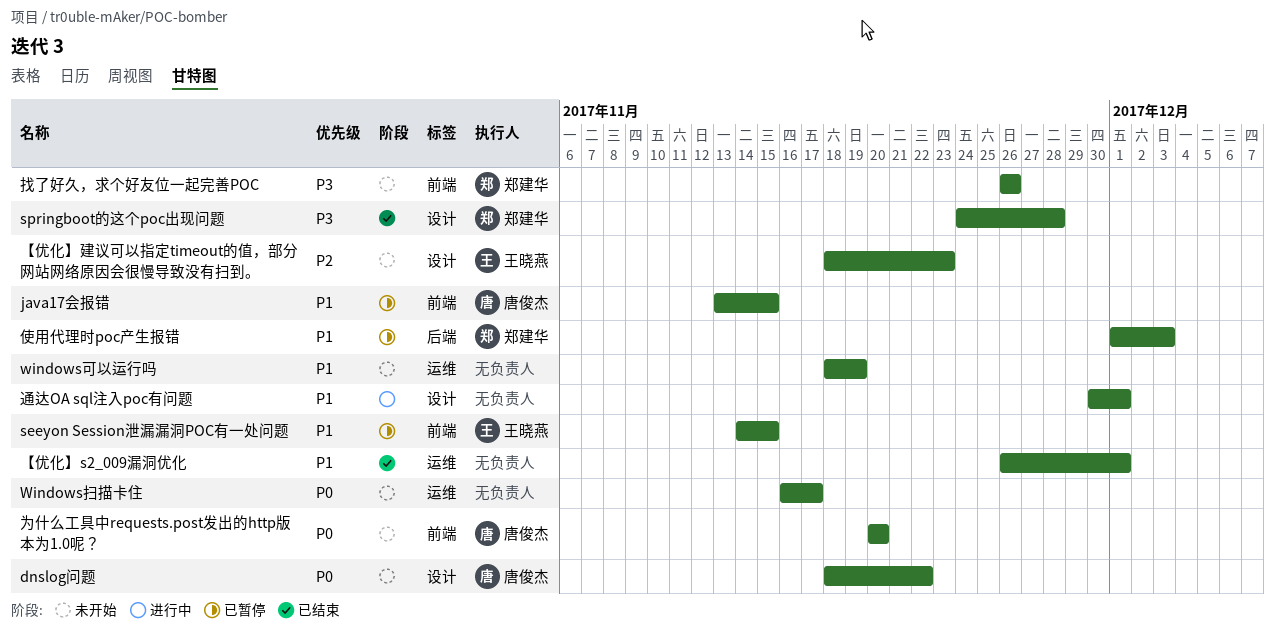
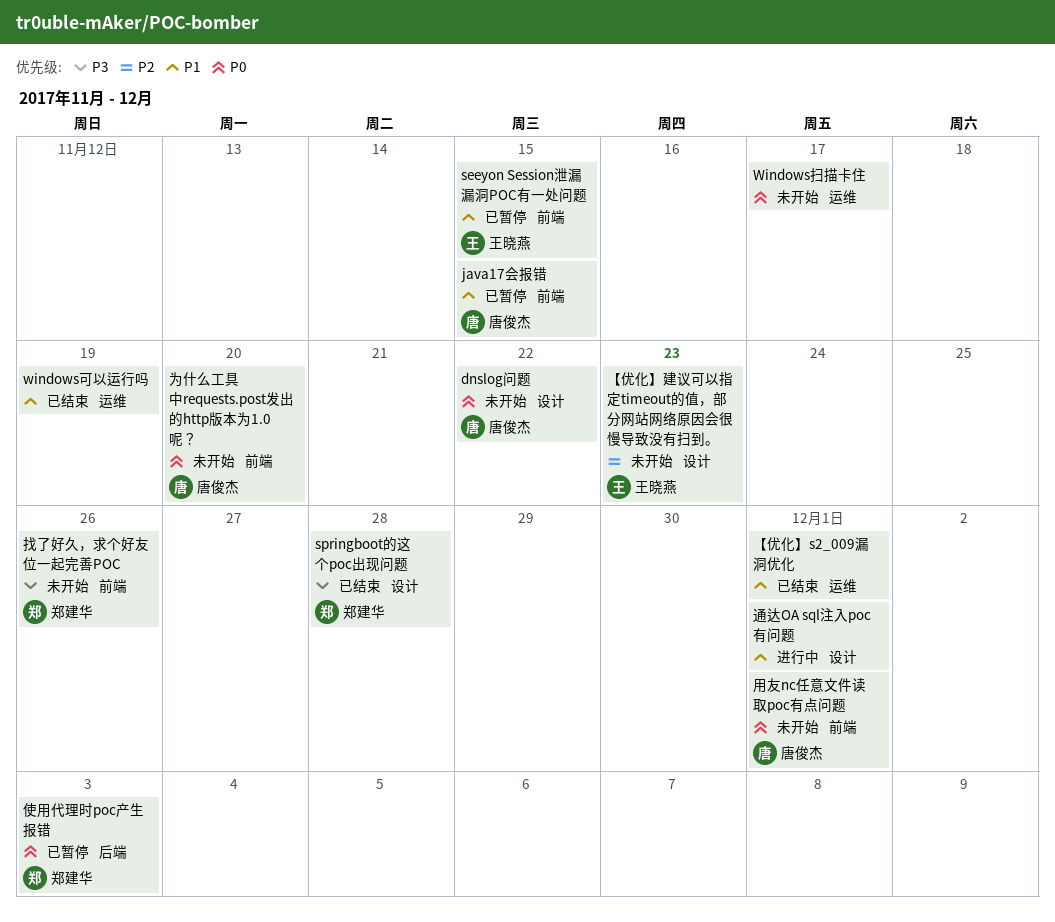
windows可以运行吗, status: 未开始 -> 已结束
使用代理时poc产生报错, priority: P1 -> P0
用友nc任意文件读取poc有点问题: none -> present

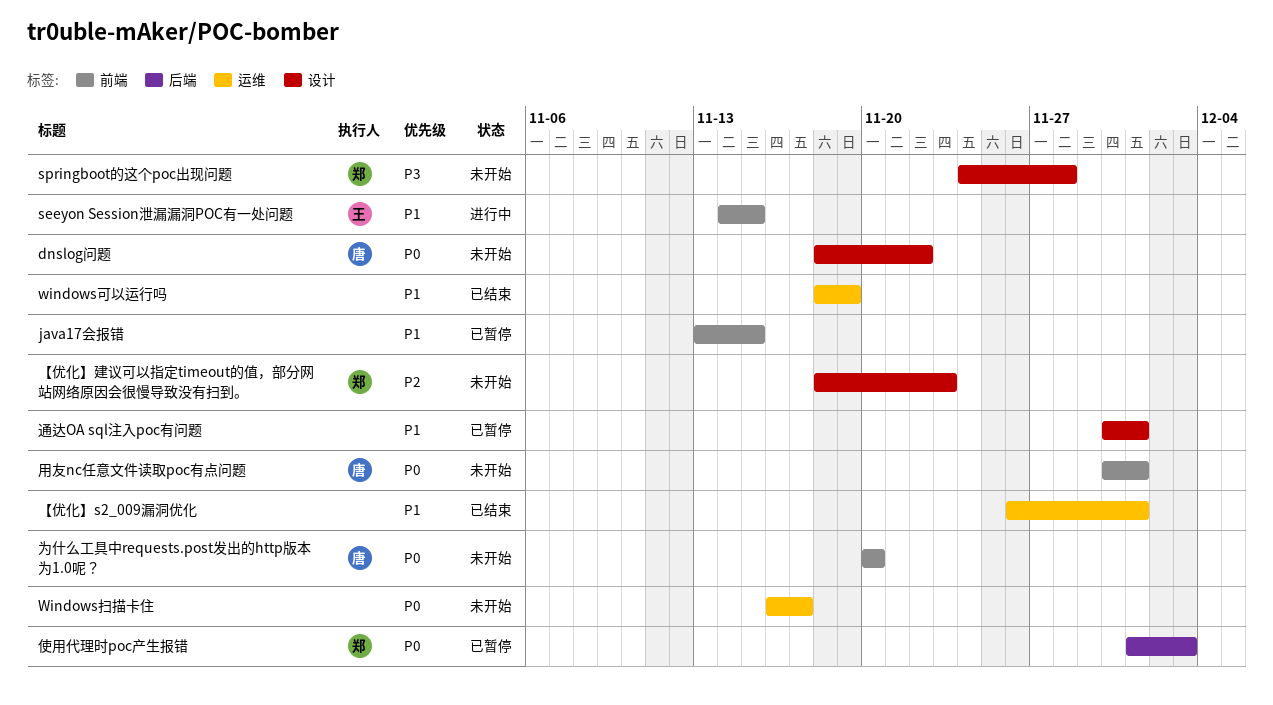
java17会报错, owner: 唐俊杰 -> none
seeyon Session泄漏漏洞POC有一处问题, status: 已暂停 -> 进行中
springboot的这个poc出现问题, status: 已结束 -> 未开始
【优化】建议可以指定timeout的值，部分网站网络原因会很慢导致没有扫到。, owner: 王晓燕 -> 郑建华
找了好久，求个好友位一起完善POC: present -> none
通达OA sql注入poc有问题, status: 进行中 -> 已暂停

